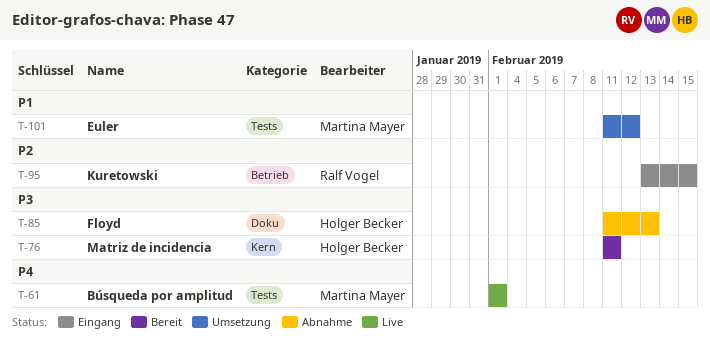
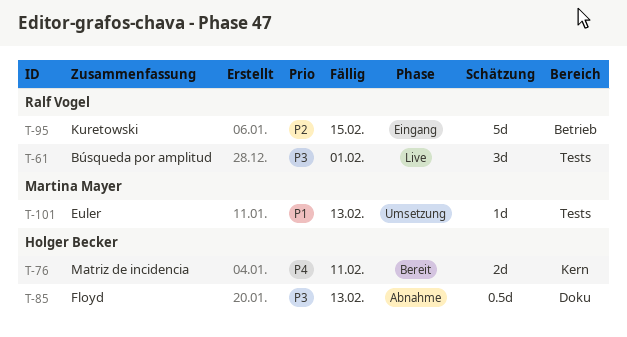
T-61, owner: Martina Mayer -> Ralf Vogel
T-61, priority: P4 -> P3
T-76, priority: P3 -> P4
T-101, due: Feb 12 -> Feb 13

